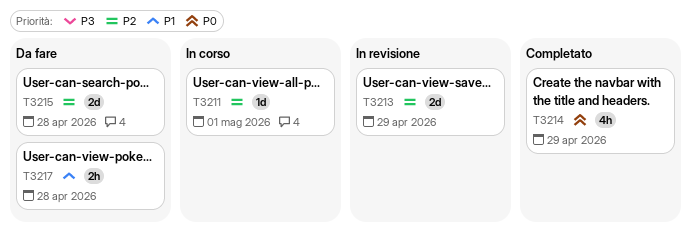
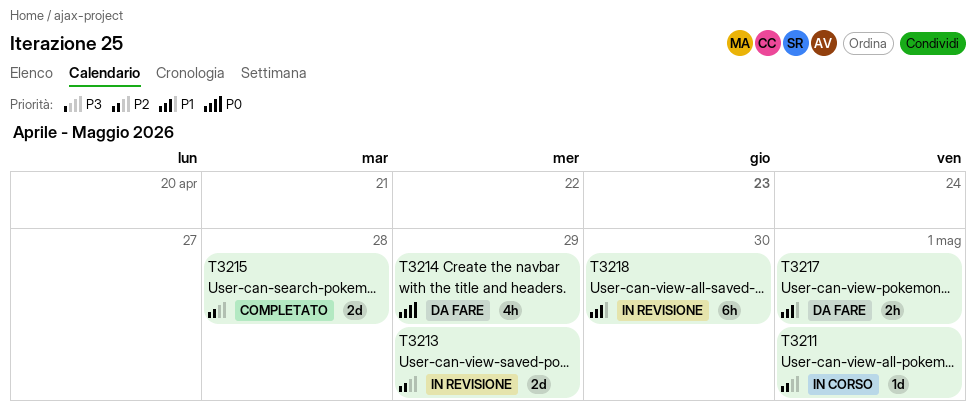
T3214, status: Completato -> Da fare
T3215, status: Da fare -> Completato
T3217, due: Apr 28 -> May 1
T3218: none -> present

